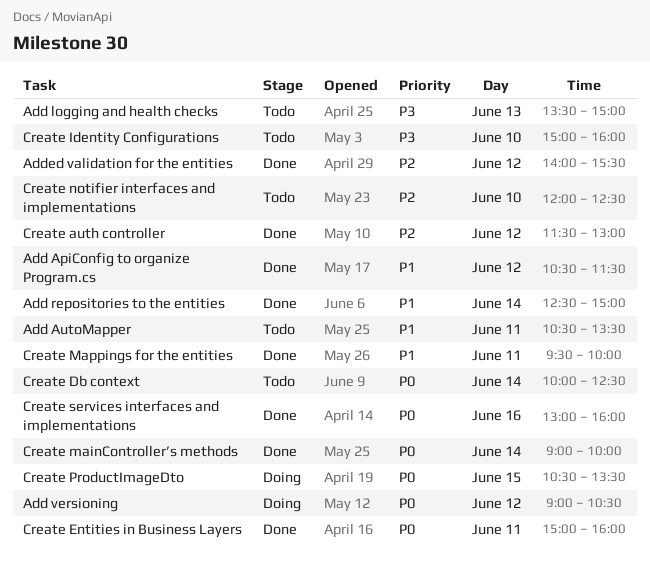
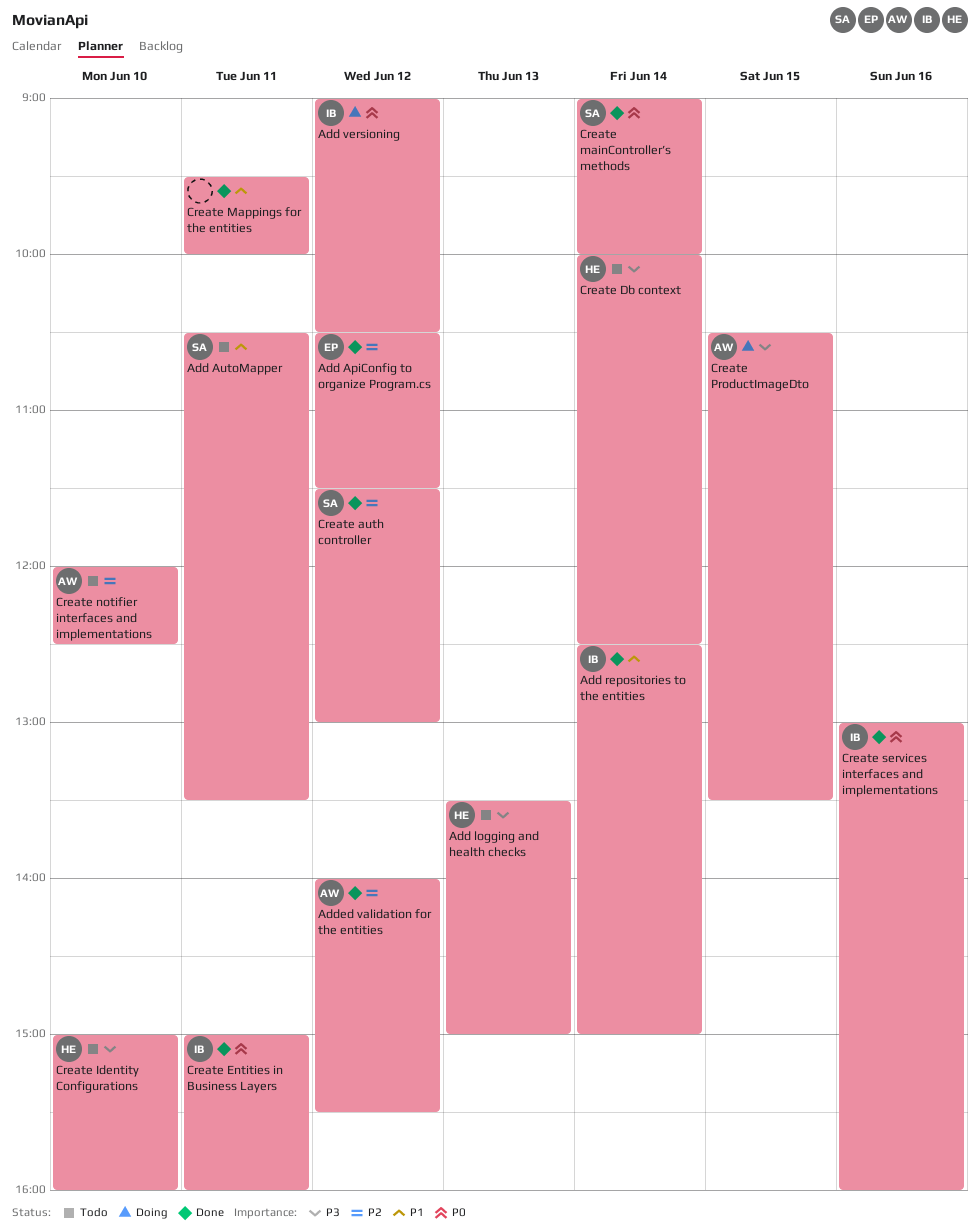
Add ApiConfig to organize Program.cs, priority: P1 -> P2
Create Db context, priority: P0 -> P3
Create ProductImageDto, priority: P0 -> P3

